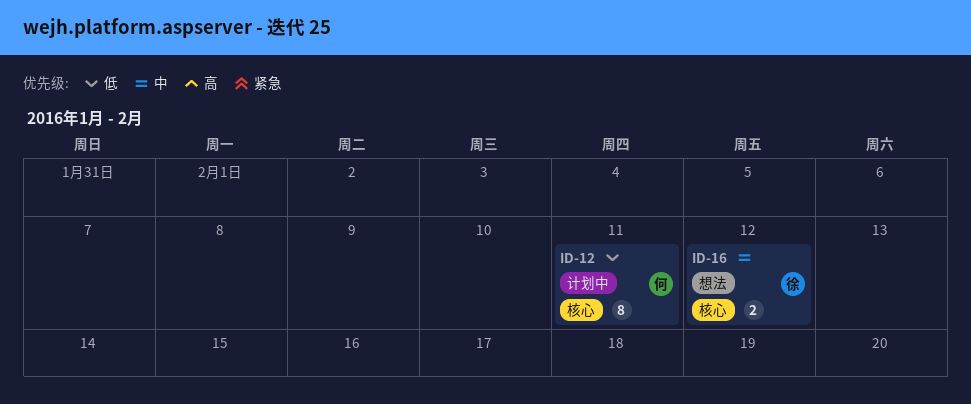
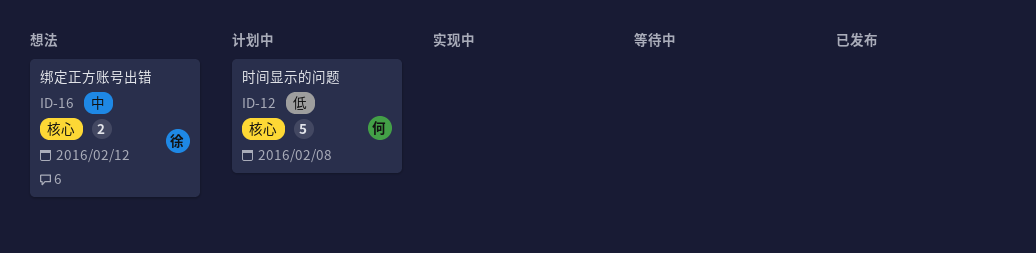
ID-12, estimate: 8 -> 5
ID-12, due: Feb 11 -> Feb 8

